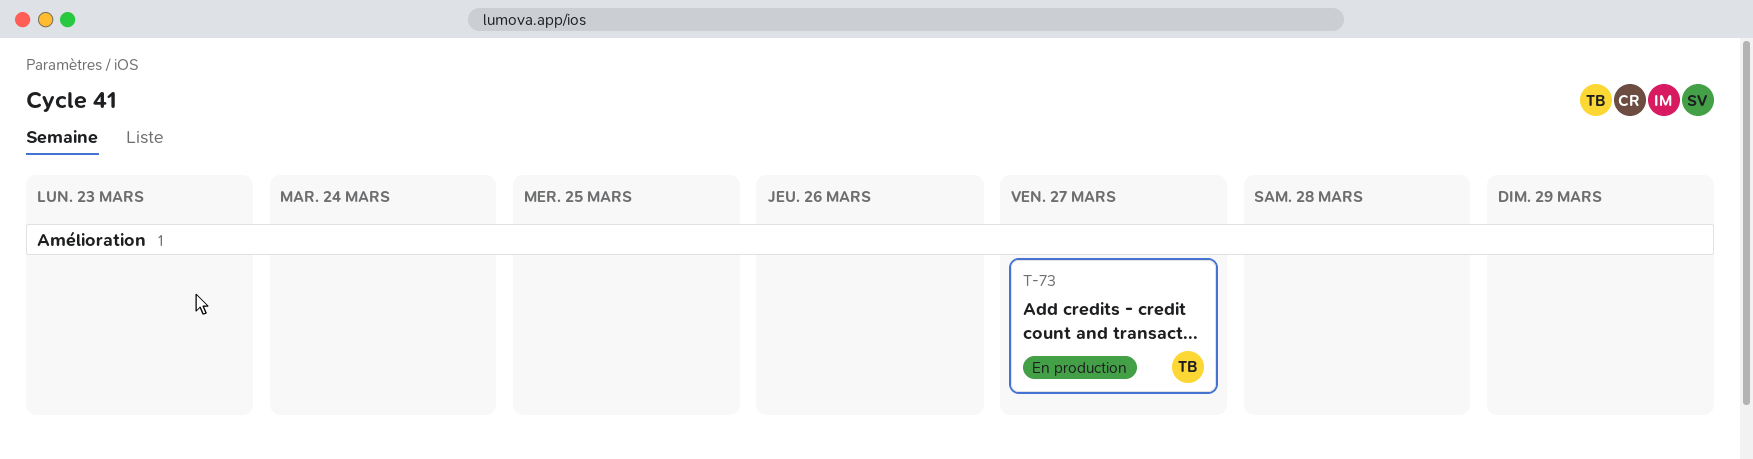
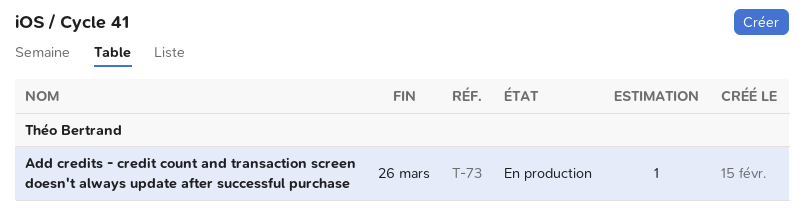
T-73, due: Mar 27 -> Mar 26

